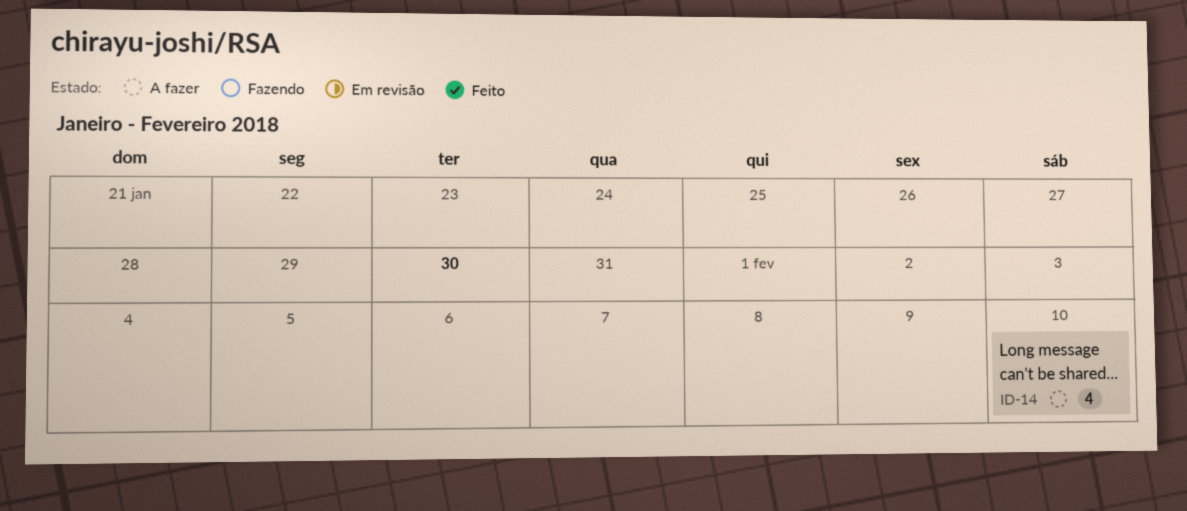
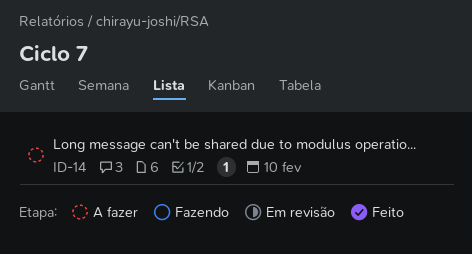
ID-14, estimate: 4 -> 1

